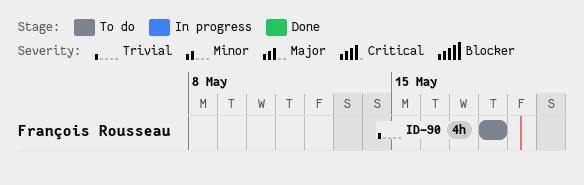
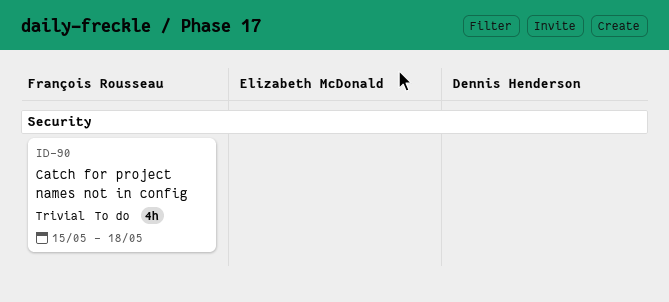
ID-90, start: May 18 -> May 15

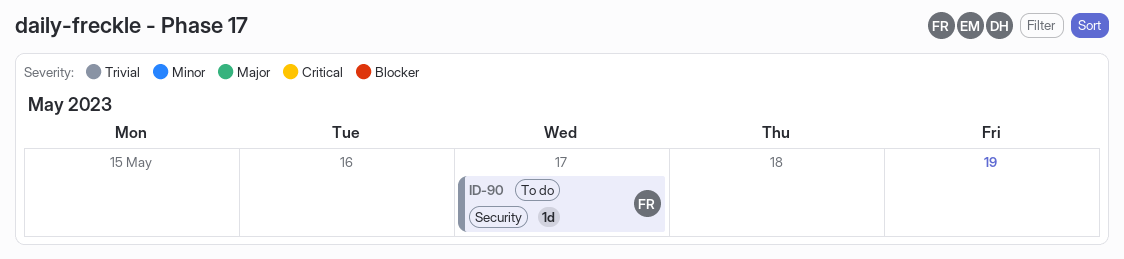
ID-90, estimate: 4h -> 1d
ID-90, due: May 18 -> May 17

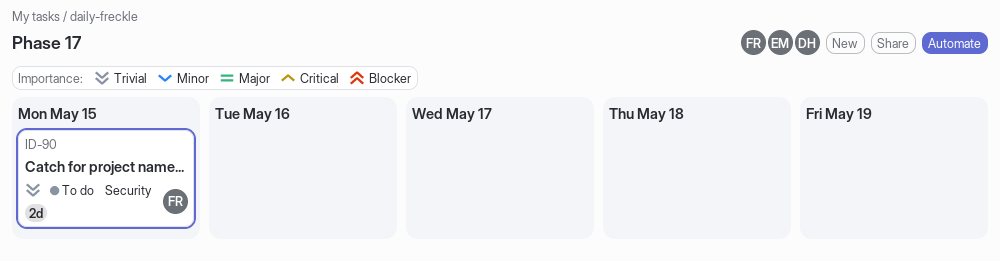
ID-90, estimate: 1d -> 2d
ID-90, due: May 17 -> May 15

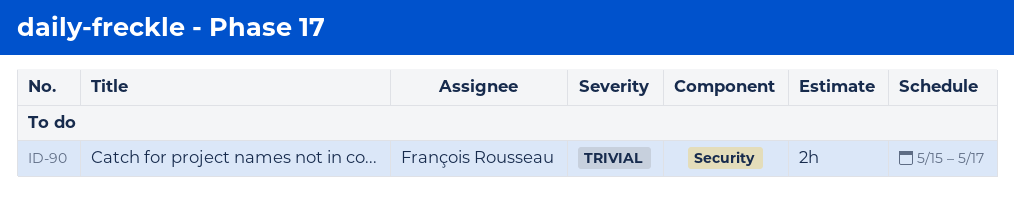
ID-90, estimate: 2d -> 2h
ID-90, due: May 15 -> May 17

